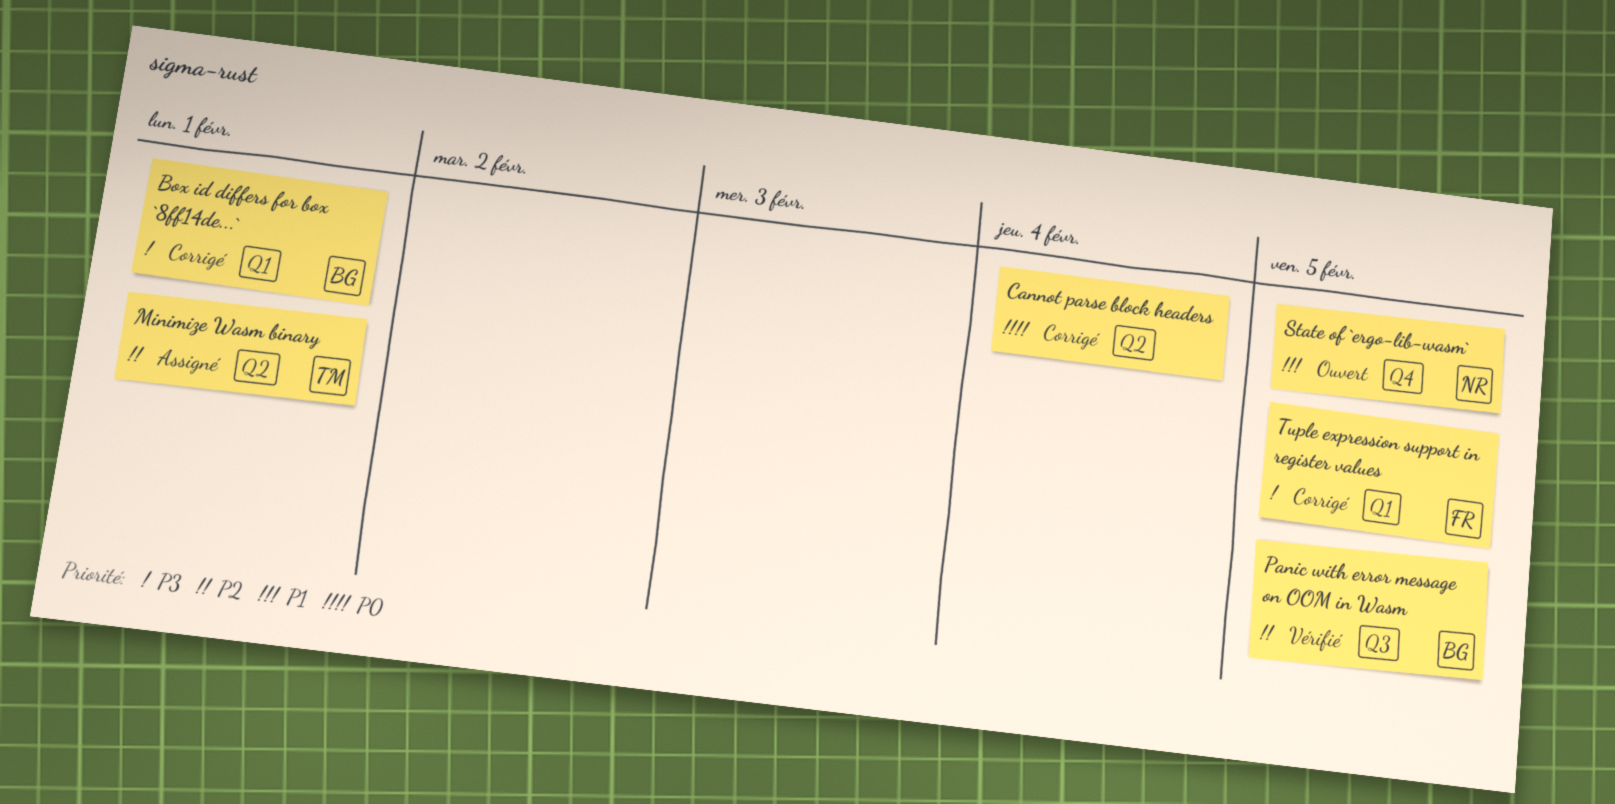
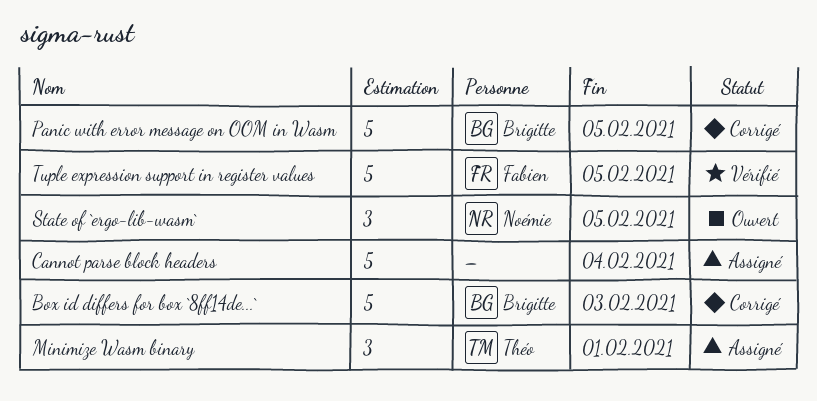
Box id differs for box `8ff14de...`, due: Feb 1 -> Feb 3
Cannot parse block headers, status: Corrigé -> Assigné
Panic with error message on OOM in Wasm, status: Vérifié -> Corrigé
Tuple expression support in register values, status: Corrigé -> Vérifié

